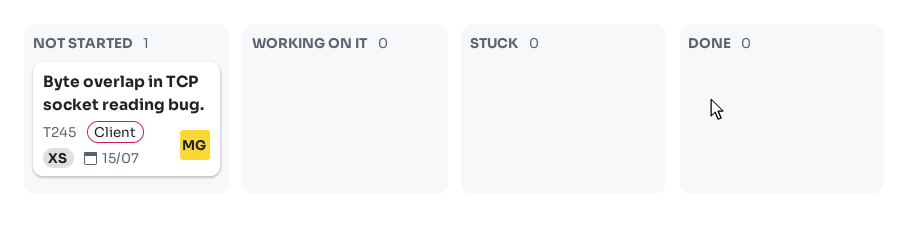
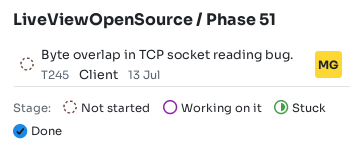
T245, due: Jul 15 -> Jul 13

